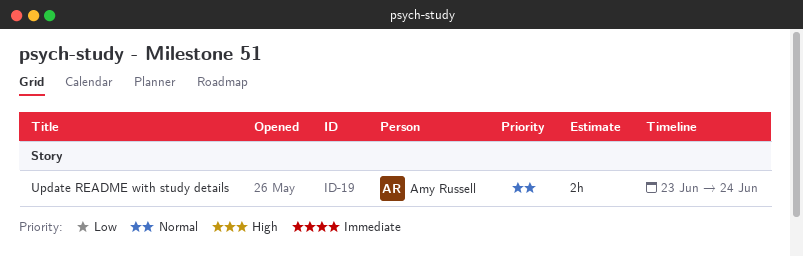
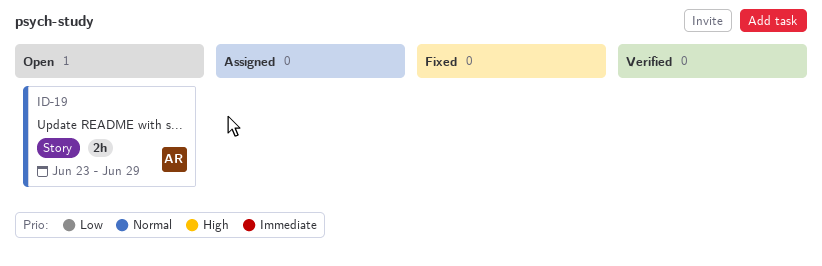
ID-19, due: Jun 24 -> Jun 29

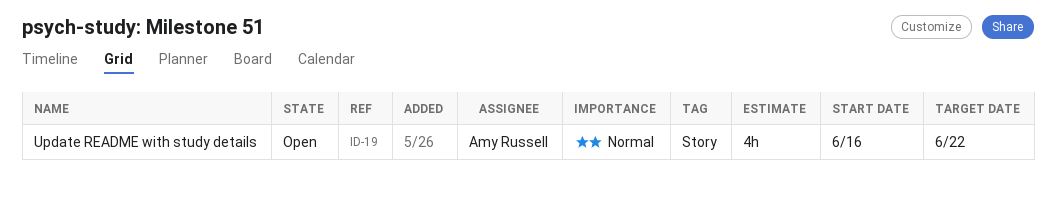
ID-19, estimate: 2h -> 4h
ID-19, start: Jun 23 -> Jun 16
ID-19, due: Jun 29 -> Jun 22

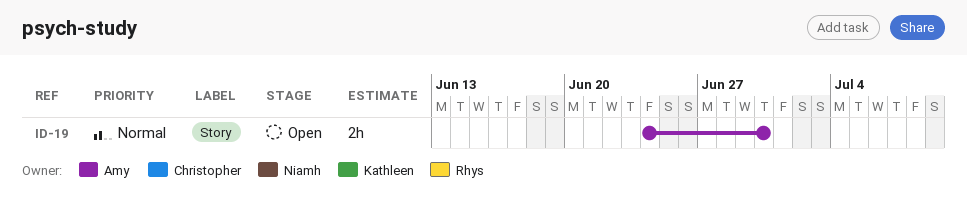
ID-19, estimate: 4h -> 2h
ID-19, start: Jun 16 -> Jun 24
ID-19, due: Jun 22 -> Jun 30

